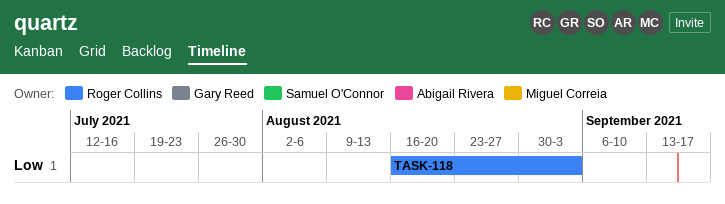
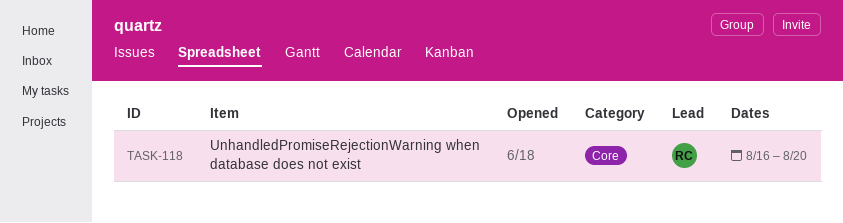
TASK-118, due: Sep 3 -> Aug 20

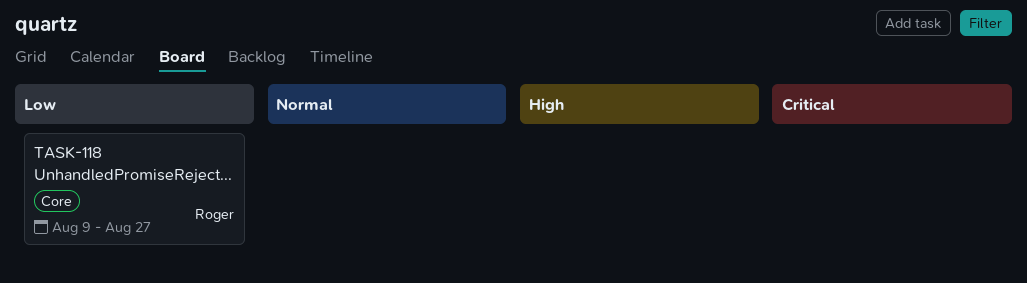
TASK-118, start: Aug 16 -> Aug 9
TASK-118, due: Aug 20 -> Aug 27

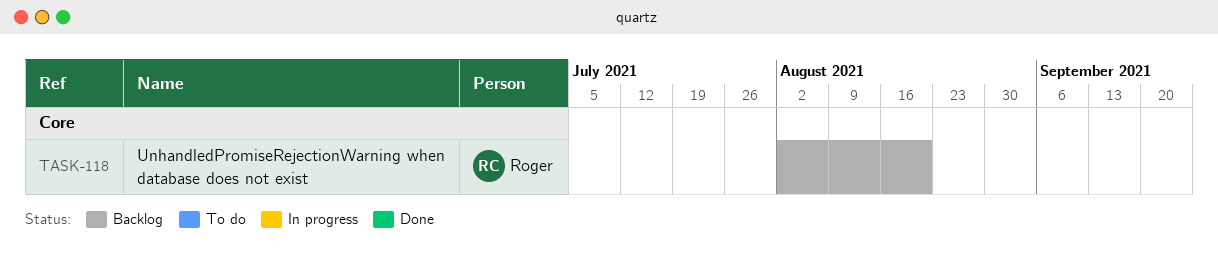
TASK-118, start: Aug 9 -> Aug 2
TASK-118, due: Aug 27 -> Aug 20

